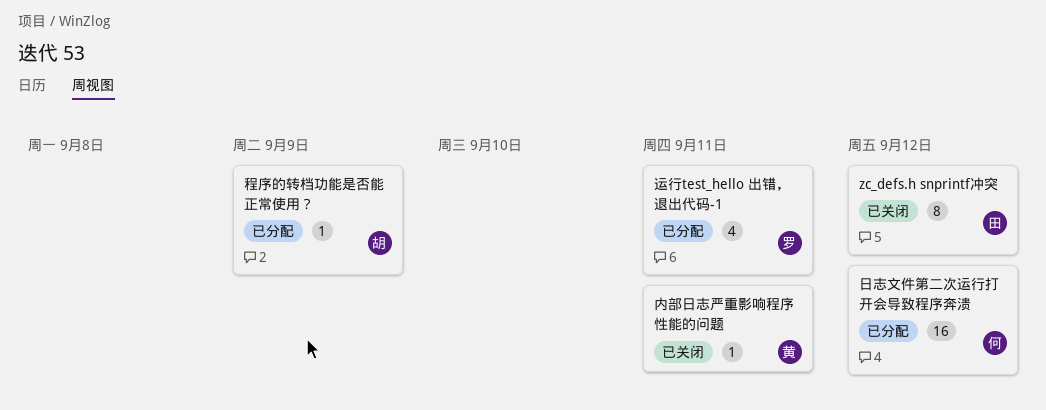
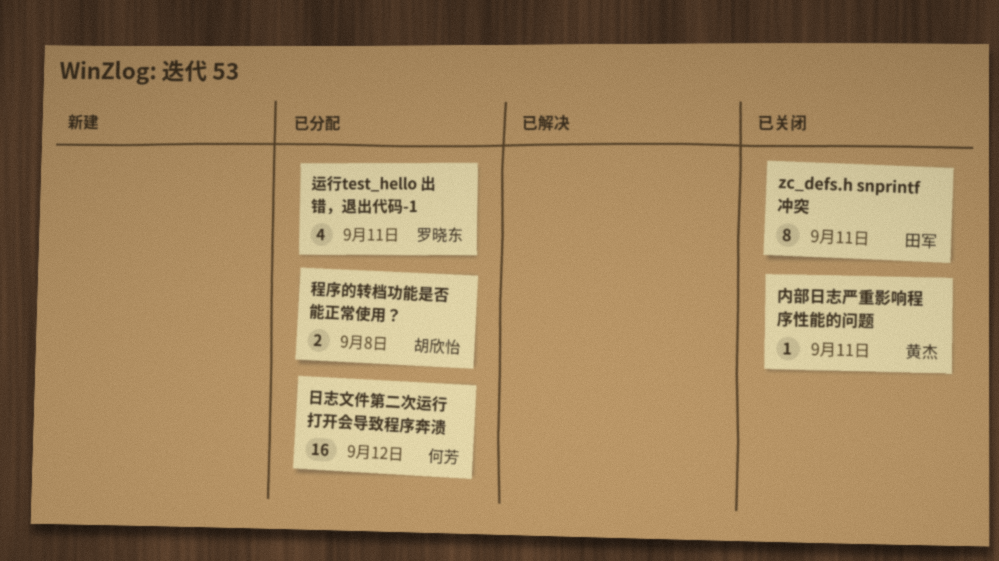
zc_defs.h snprintf冲突, due: Sep 12 -> Sep 11
程序的转档功能是否能正常使用？, estimate: 1 -> 2
程序的转档功能是否能正常使用？, due: Sep 9 -> Sep 8

